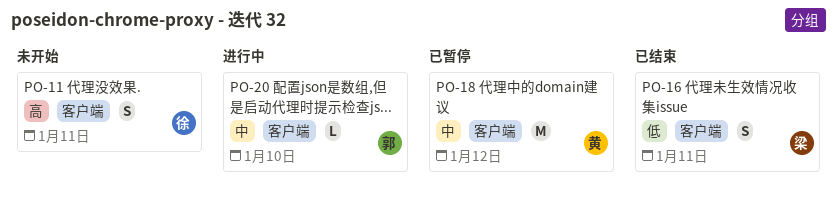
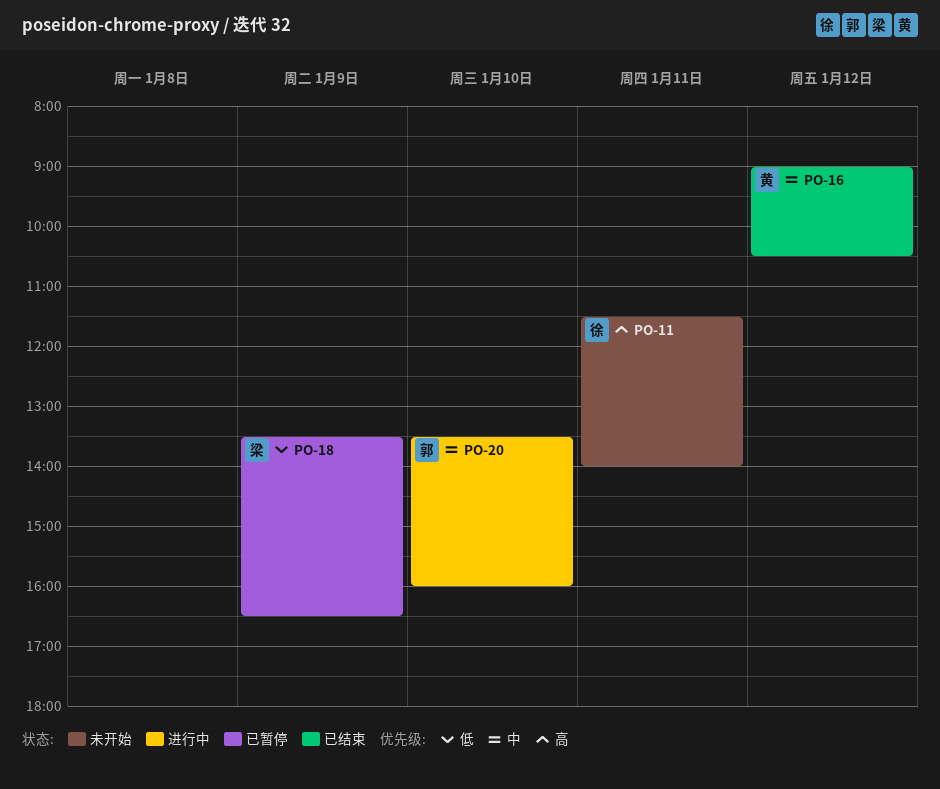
PO-16, owner: 梁 -> 黄
PO-16, priority: 低 -> 中
PO-16, day: Jan 11 -> Jan 12
PO-18, owner: 黄 -> 梁
PO-18, priority: 中 -> 低
PO-18, day: Jan 12 -> Jan 9

